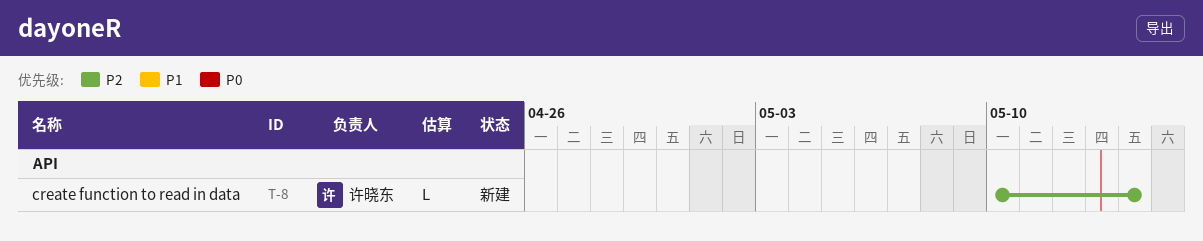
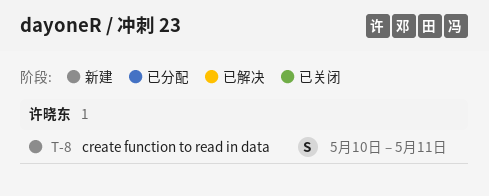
T-8, estimate: L -> S
T-8, due: May 14 -> May 11

